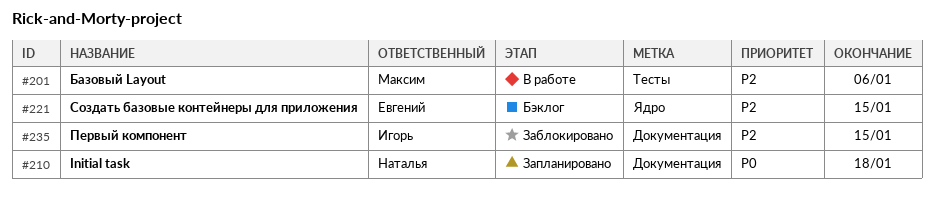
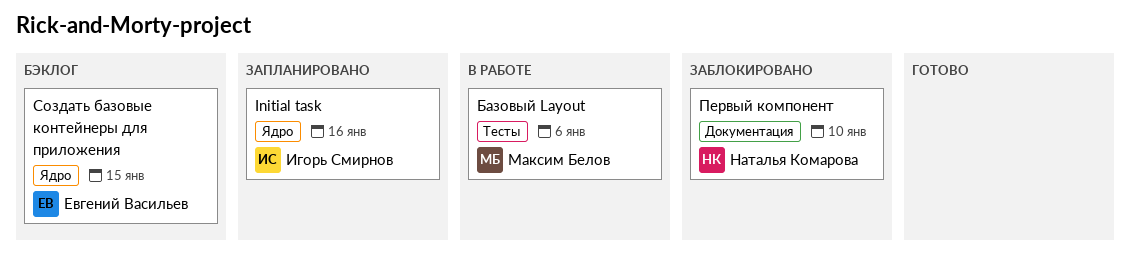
Initial task, owner: Наталья Комарова -> Игорь Смирнов
Initial task, label: Документация -> Ядро
Initial task, due: Jan 18 -> Jan 16
Первый компонент, owner: Игорь Смирнов -> Наталья Комарова
Первый компонент, due: Jan 15 -> Jan 10

